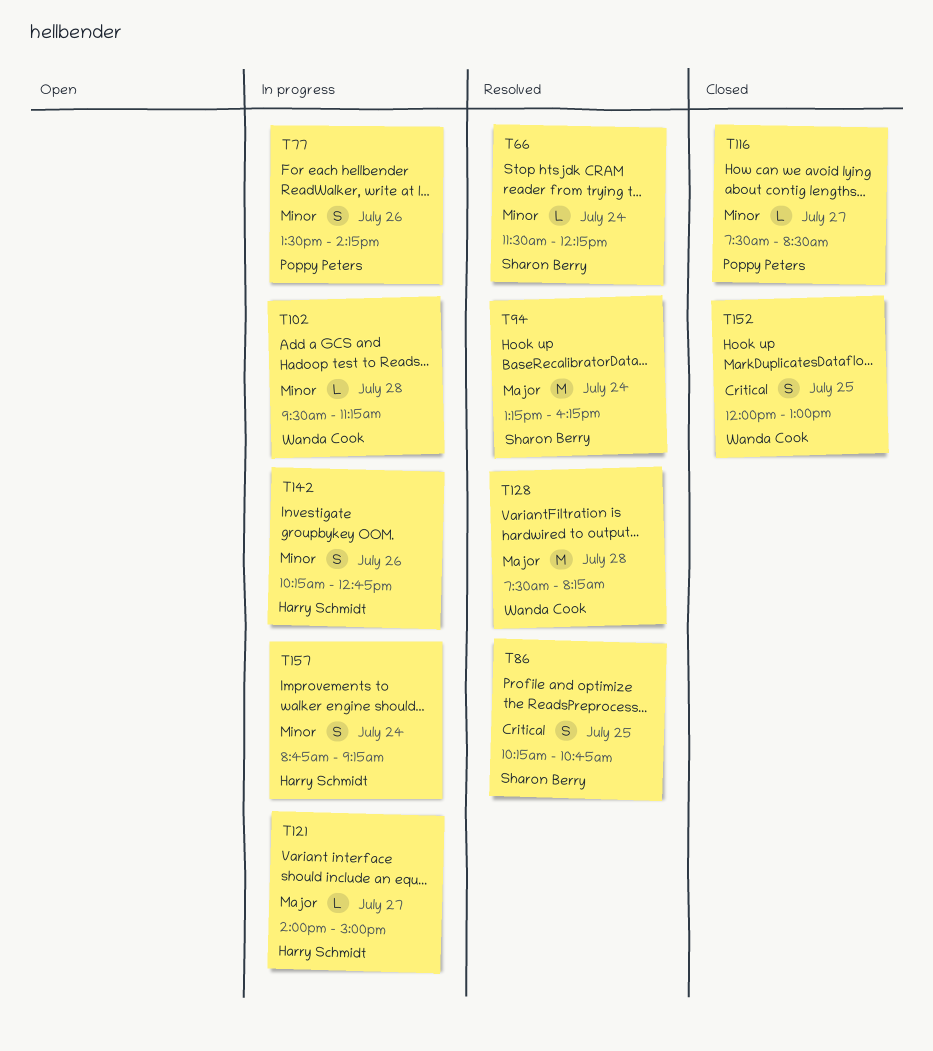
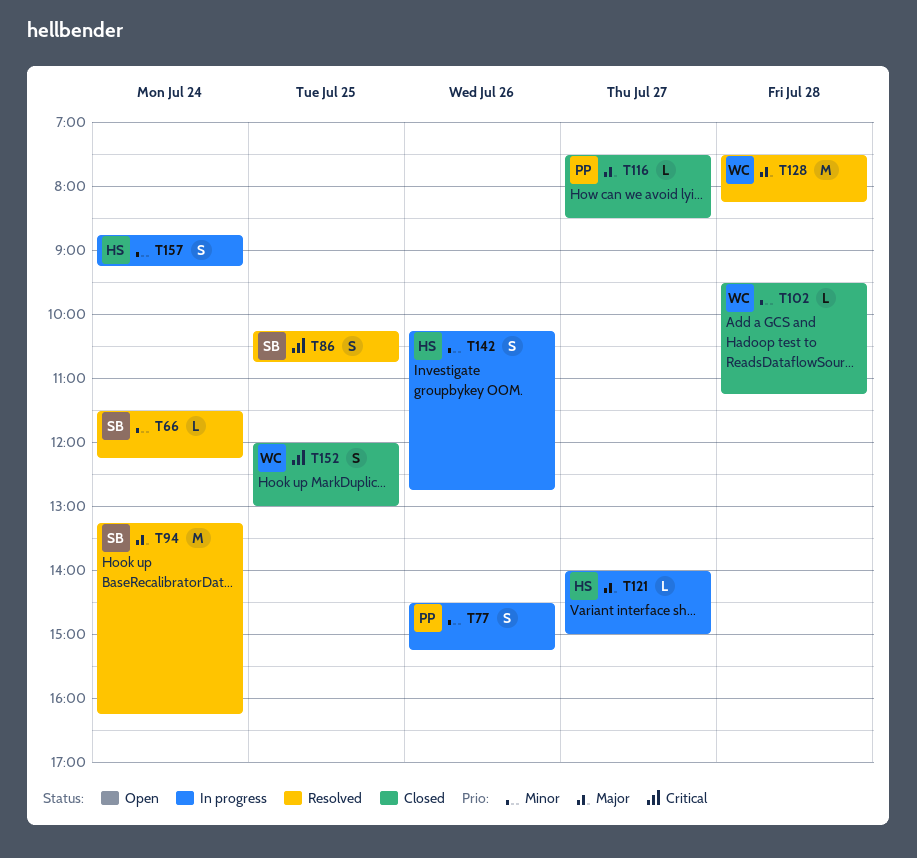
T77, begins: 13:30 -> 14:30
T77, ends: 14:15 -> 15:15
T102, status: In progress -> Closed
T116, priority: Minor -> Major

